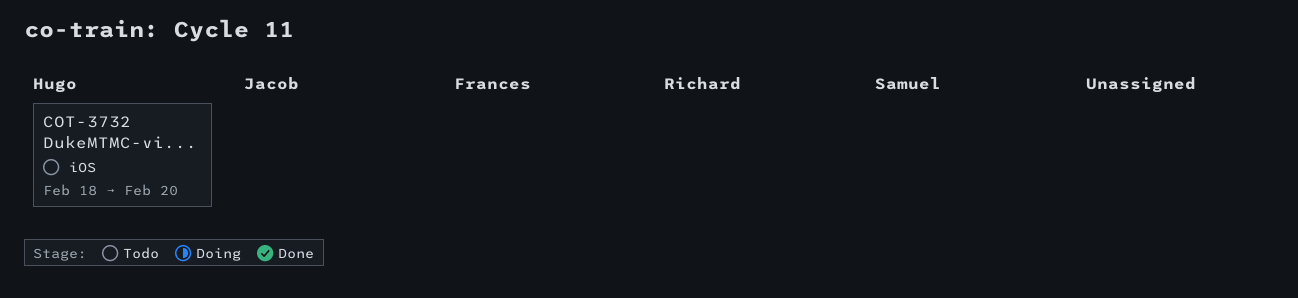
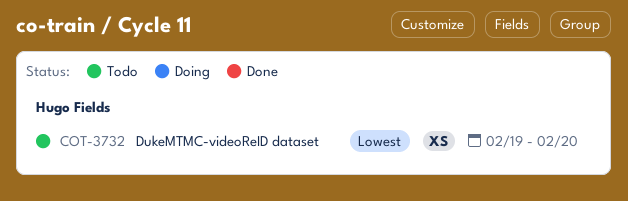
COT-3732, start: Feb 18 -> Feb 19

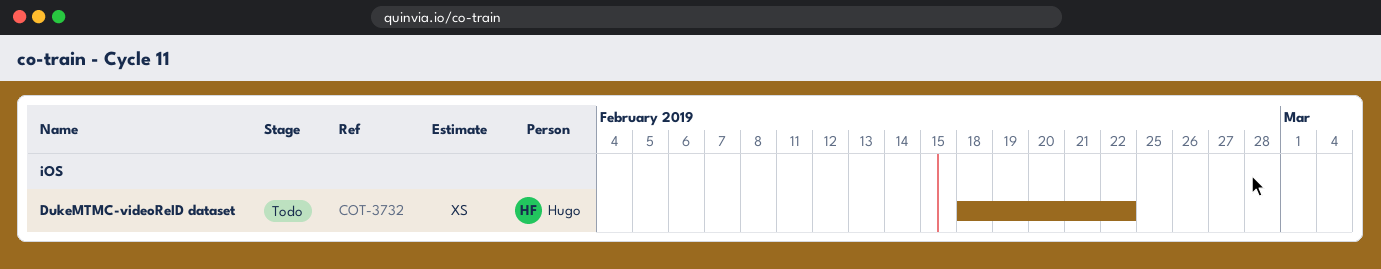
COT-3732, start: Feb 19 -> Feb 18
COT-3732, due: Feb 20 -> Feb 22

